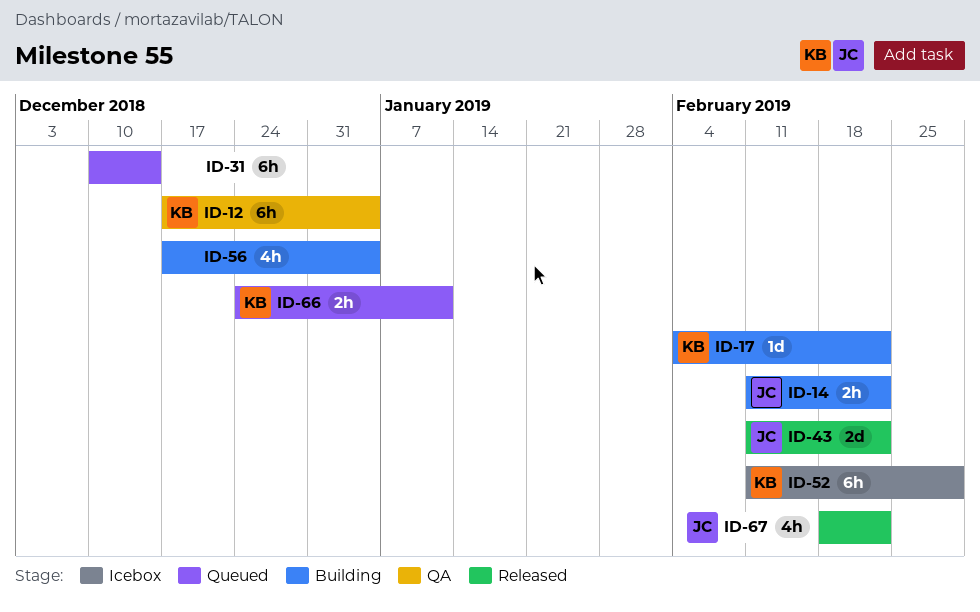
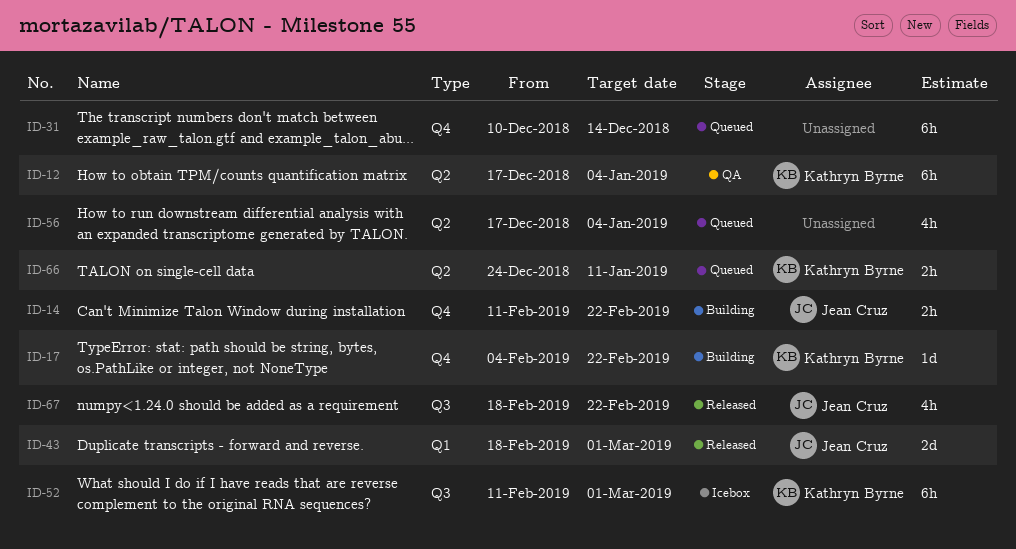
ID-43, start: Feb 11 -> Feb 18
ID-43, due: Feb 22 -> Mar 1
ID-56, status: Building -> Queued

